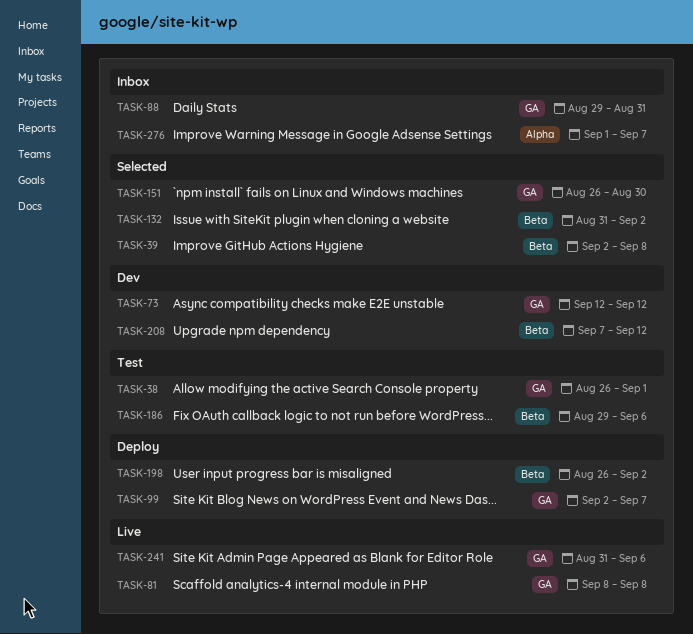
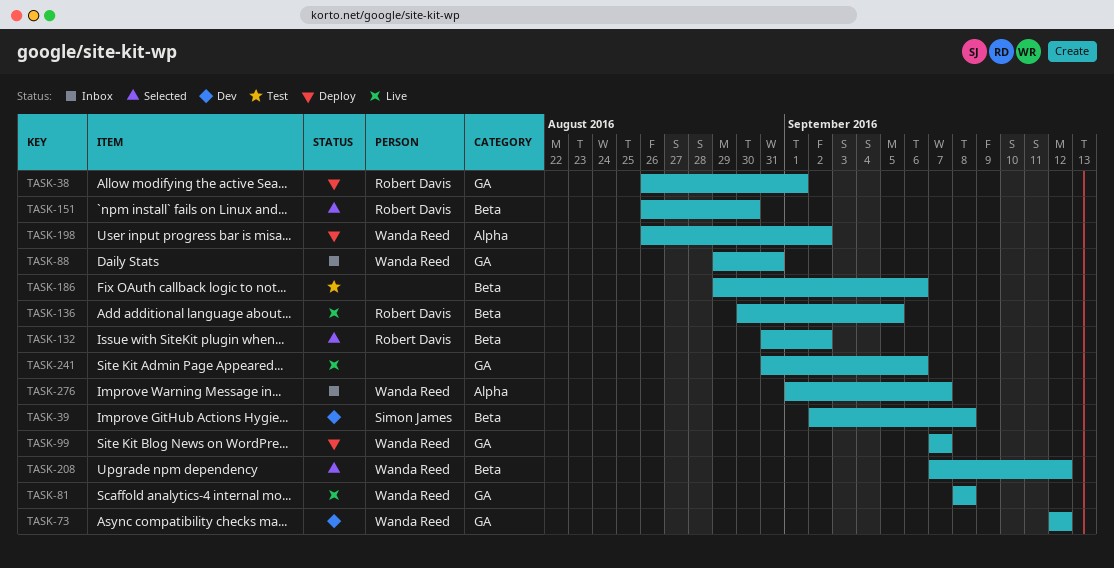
TASK-38, status: Test -> Deploy
TASK-39, status: Selected -> Dev
TASK-99, start: Sep 2 -> Sep 7
TASK-136: none -> present
TASK-151, label: GA -> Beta
TASK-198, label: Beta -> Alpha
TASK-208, status: Dev -> Selected

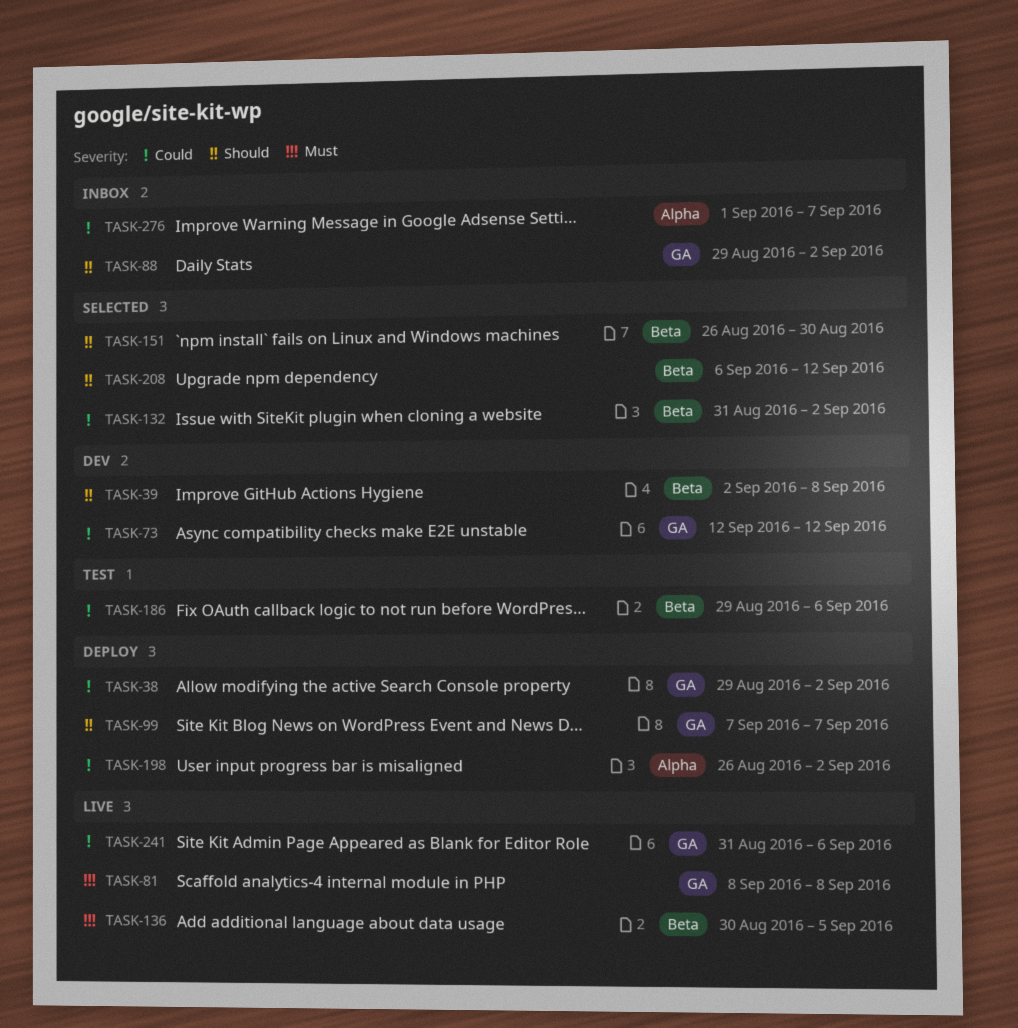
TASK-38, start: Aug 26 -> Aug 29
TASK-38, due: Sep 1 -> Sep 2
TASK-88, due: Aug 31 -> Sep 2
TASK-208, start: Sep 7 -> Sep 6

